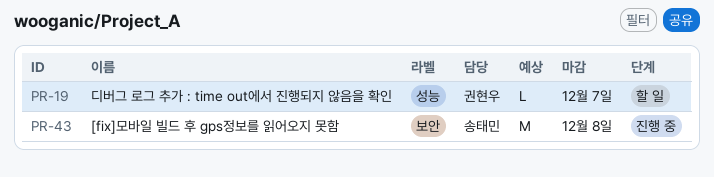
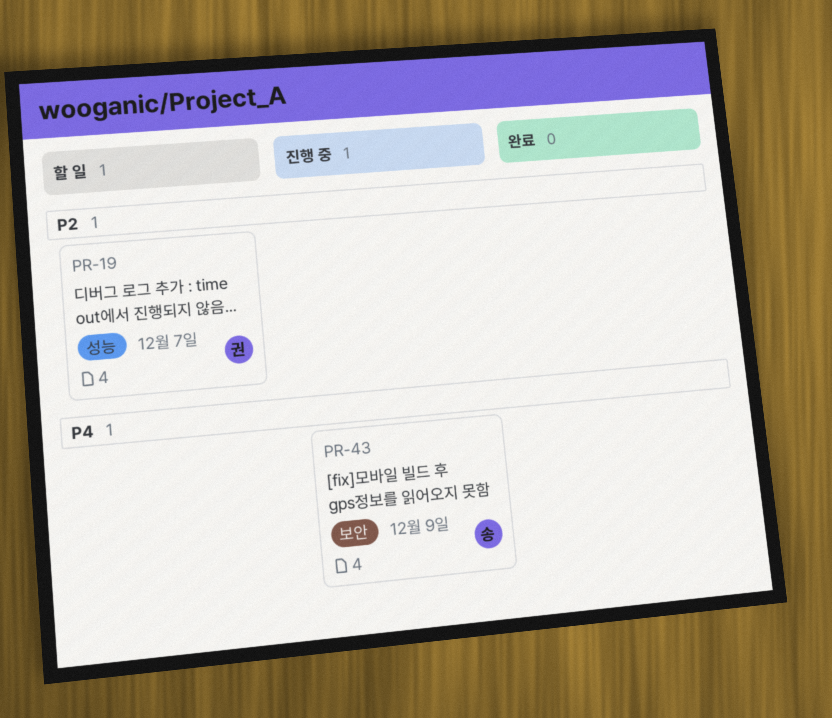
PR-43, due: Dec 8 -> Dec 9

